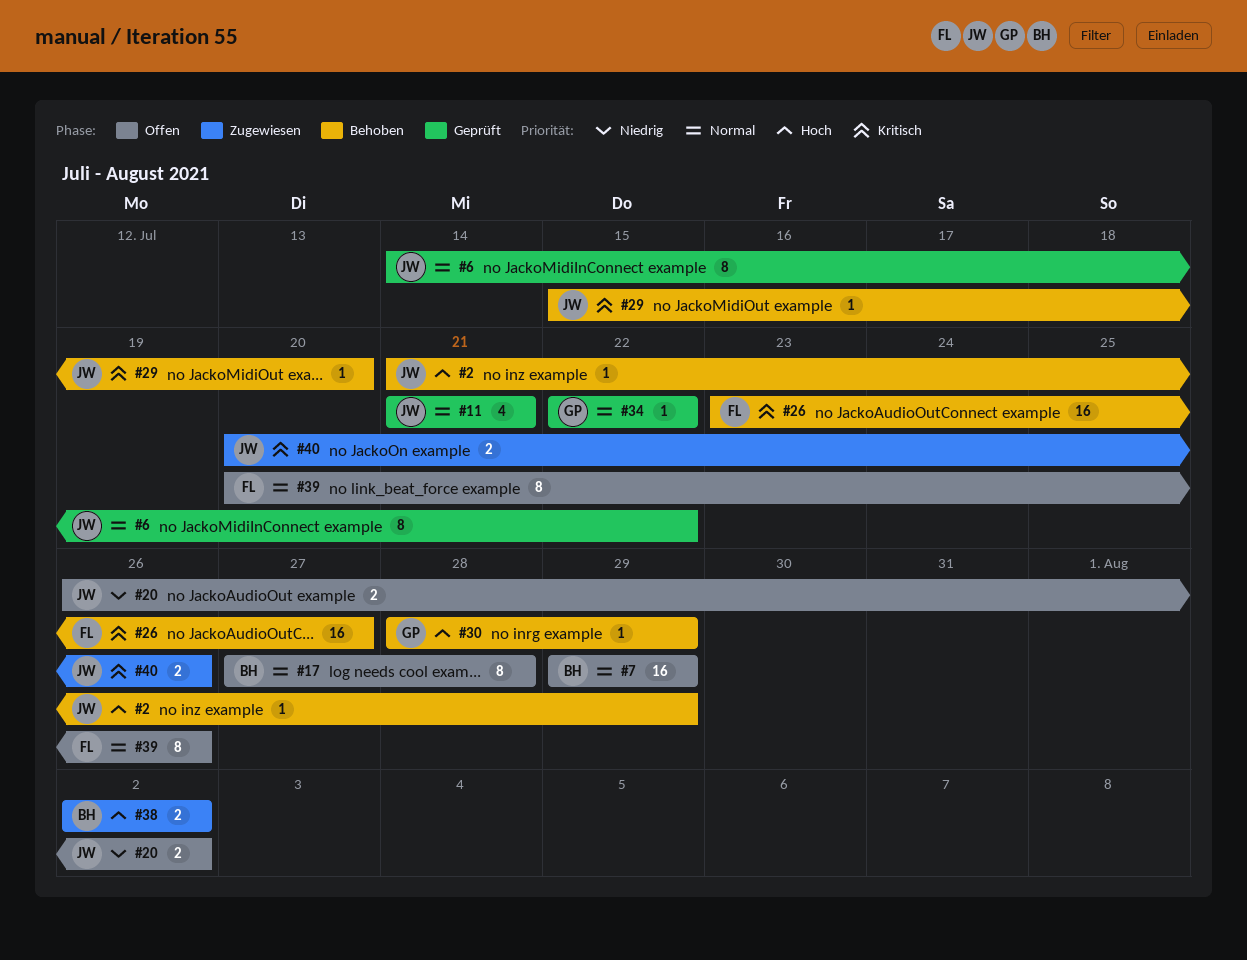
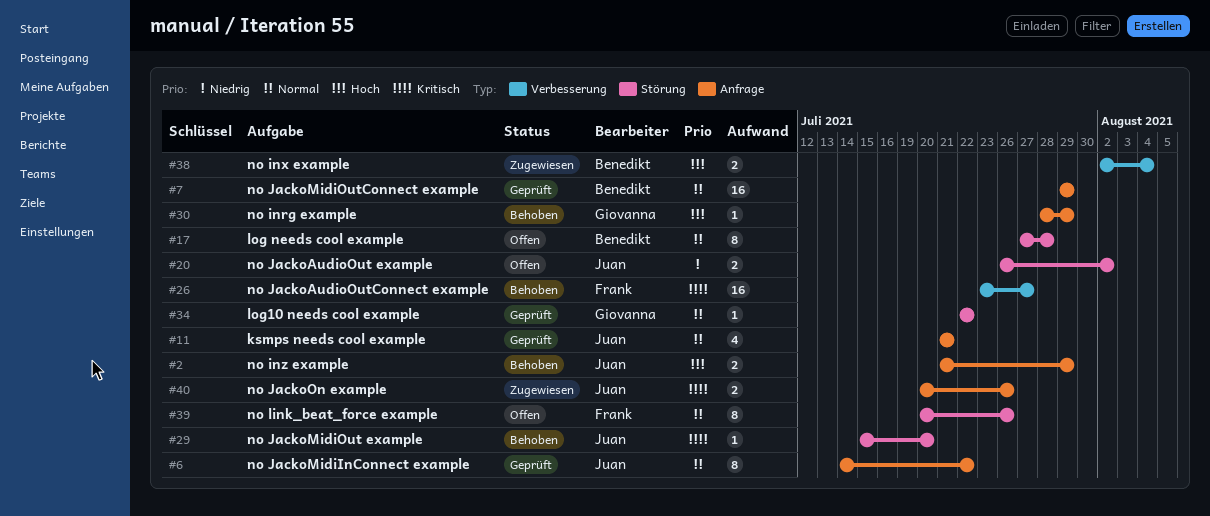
#2, estimate: 1 -> 2
#7, status: Offen -> Geprüft
#38, due: Aug 2 -> Aug 4

